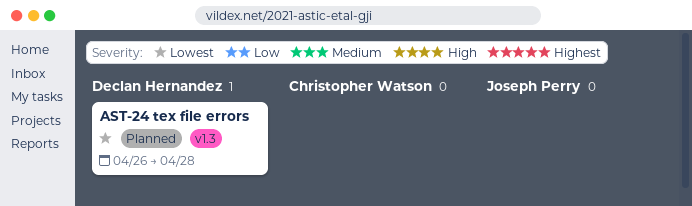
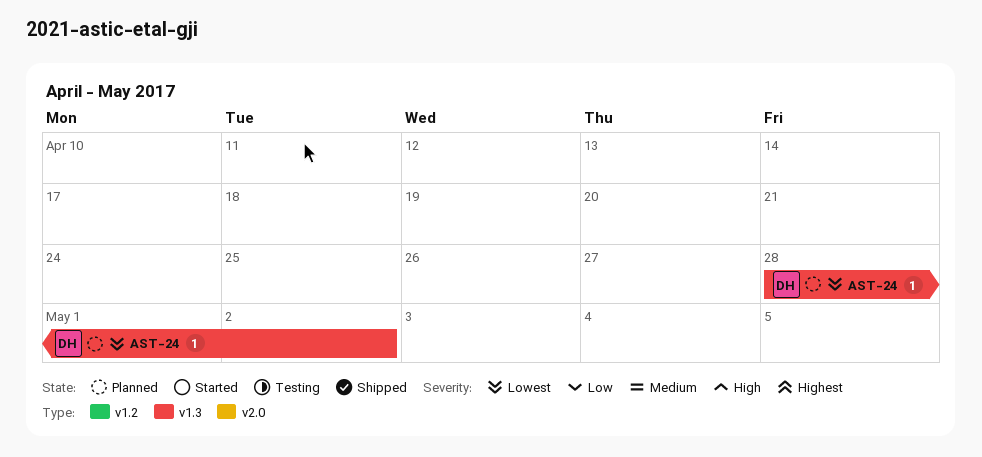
AST-24, start: Apr 26 -> Apr 28
AST-24, due: Apr 28 -> May 2

